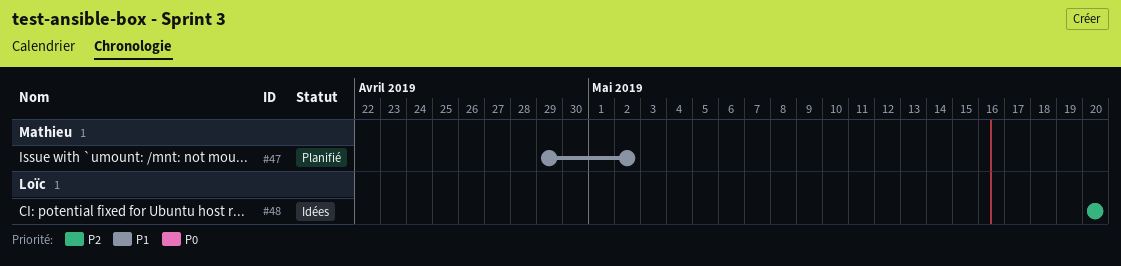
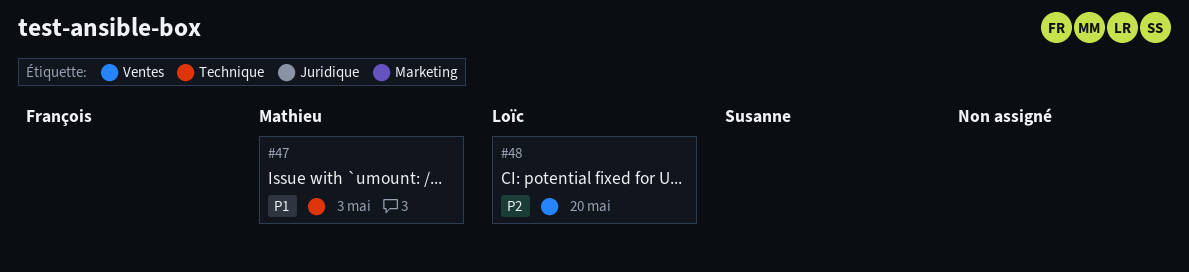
#47, due: May 2 -> May 3

